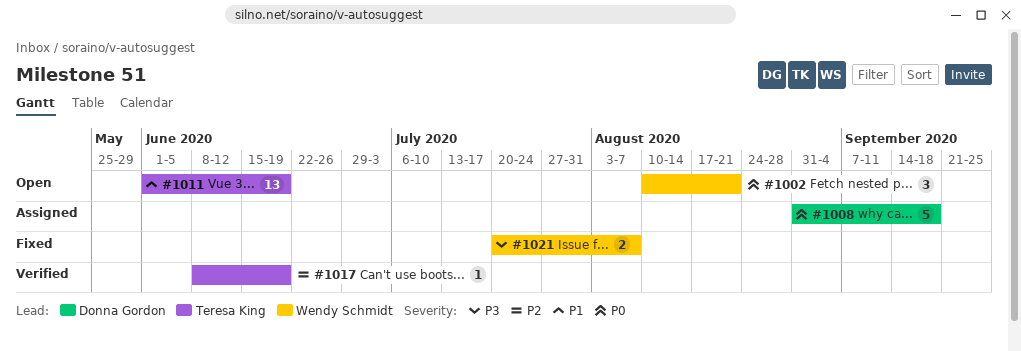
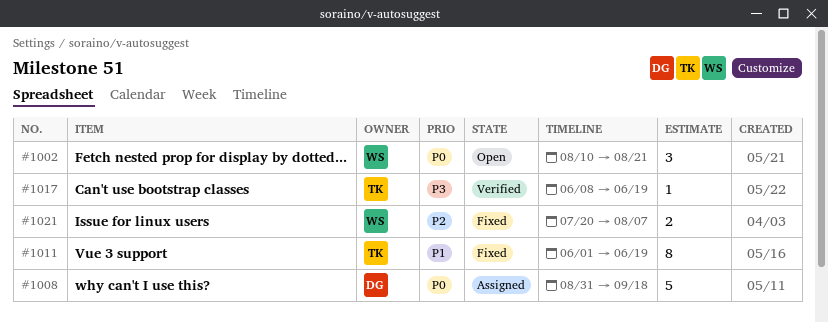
#1011, status: Open -> Fixed
#1011, estimate: 13 -> 8
#1017, priority: P2 -> P3
#1021, priority: P3 -> P2

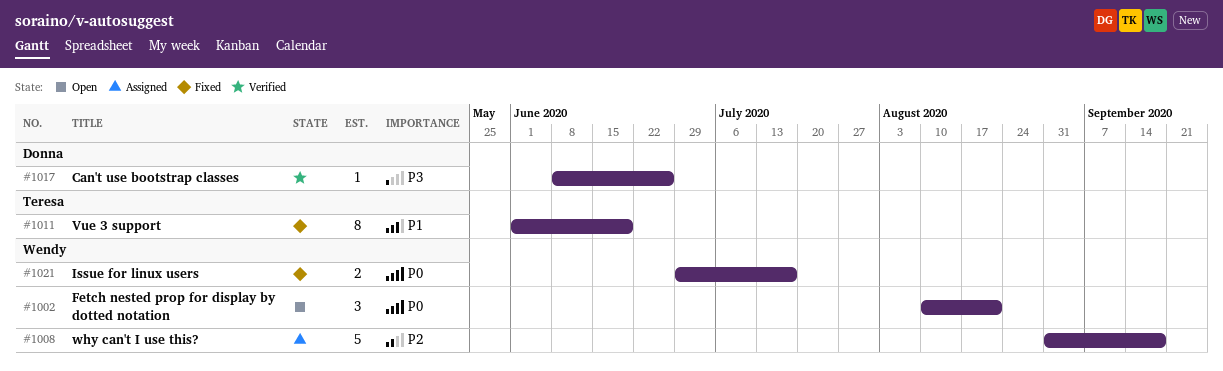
#1008, owner: Donna -> Wendy
#1008, priority: P0 -> P2
#1017, owner: Teresa -> Donna
#1017, due: Jun 19 -> Jun 26
#1021, priority: P2 -> P0
#1021, start: Jul 20 -> Jun 29
#1021, due: Aug 7 -> Jul 17

